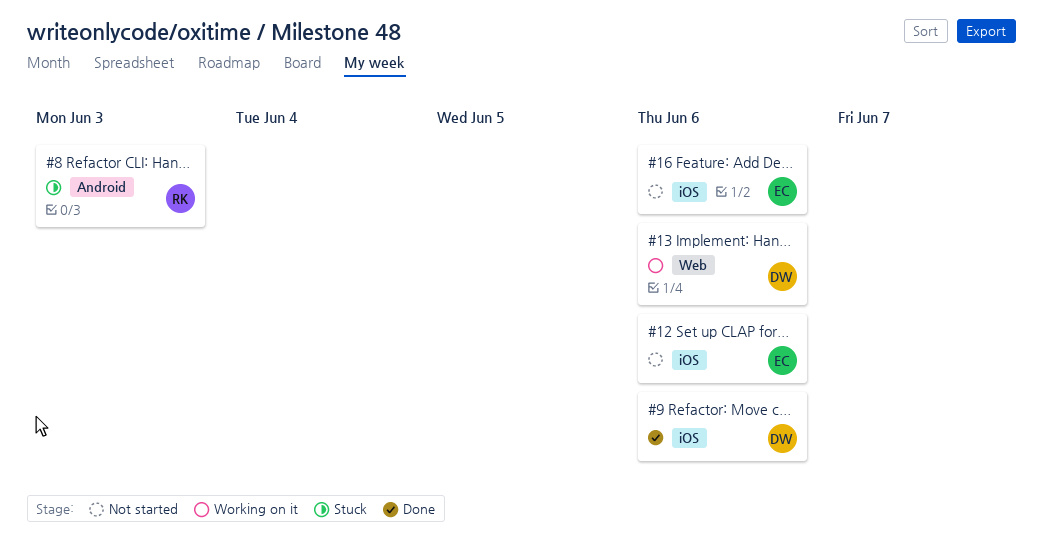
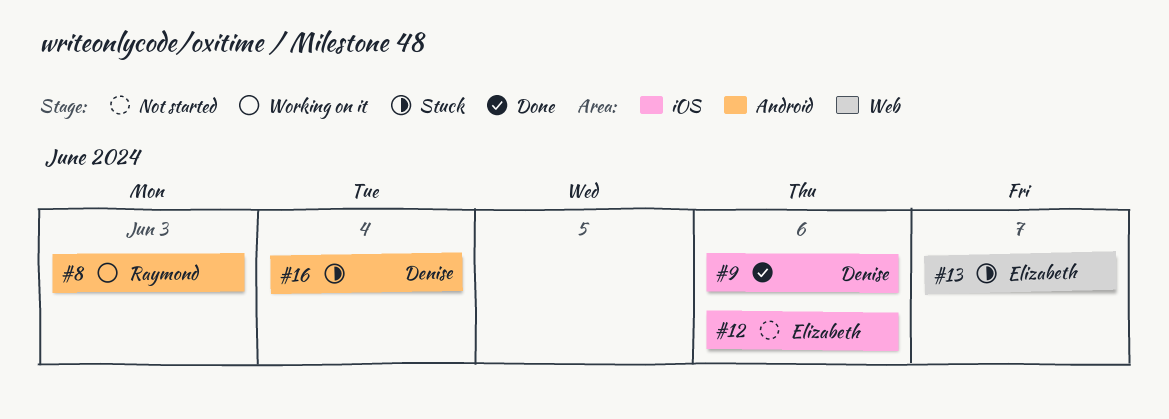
#8, status: Stuck -> Working on it
#13, status: Working on it -> Stuck
#13, owner: Denise -> Elizabeth
#13, due: Jun 6 -> Jun 7
#16, status: Not started -> Stuck
#16, owner: Elizabeth -> Denise
#16, label: iOS -> Android
#16, due: Jun 6 -> Jun 4

